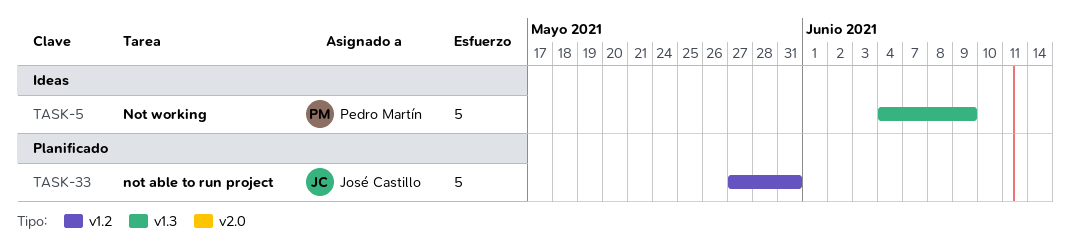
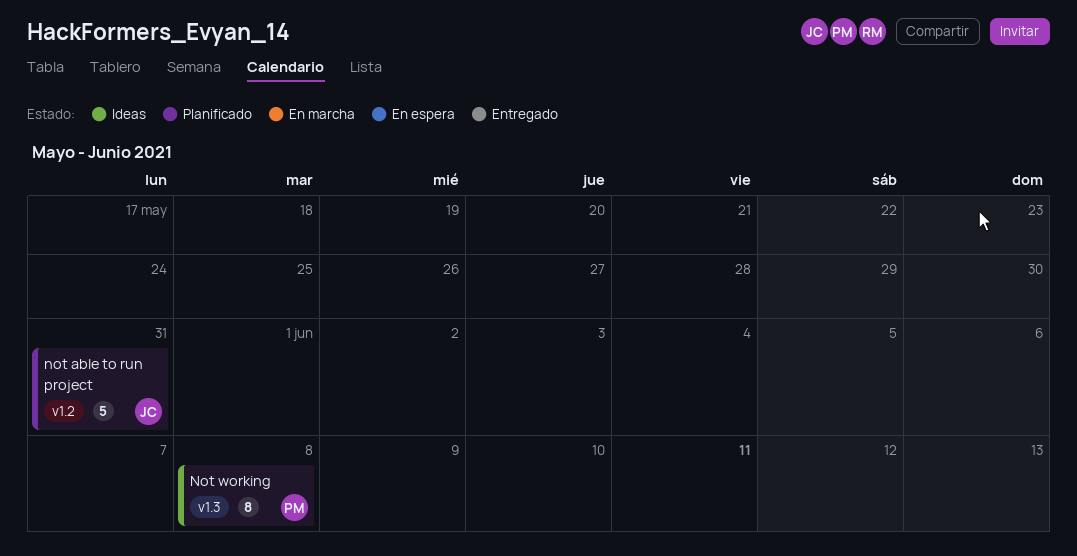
Not working, estimate: 5 -> 8
Not working, due: Jun 9 -> Jun 8

